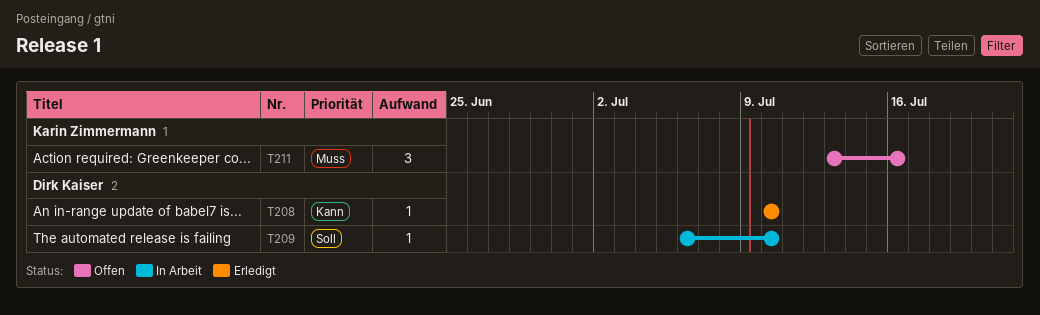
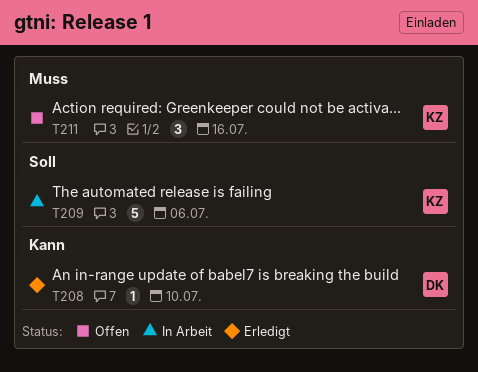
T209, owner: Dirk Kaiser -> Karin Zimmermann
T209, estimate: 1 -> 5
T209, due: Jul 10 -> Jul 6

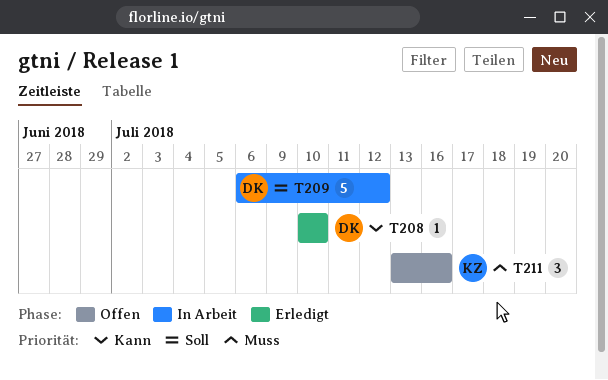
T209, owner: KZ -> DK
T209, due: Jul 6 -> Jul 12

